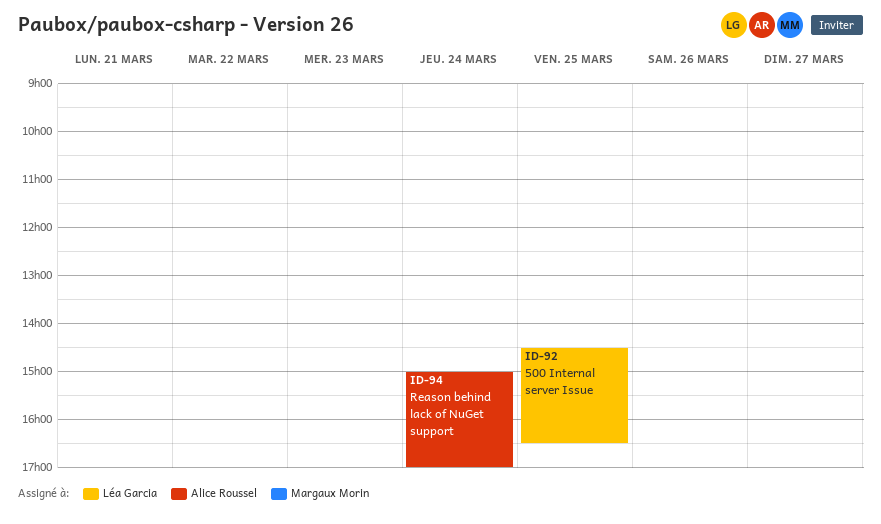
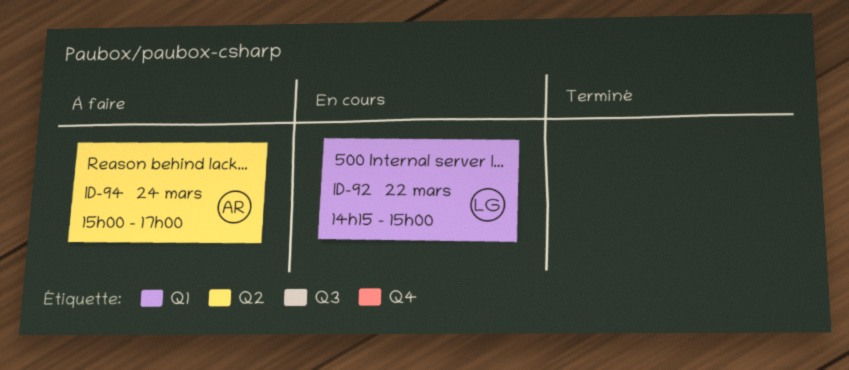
ID-92, day: Mar 25 -> Mar 22
ID-92, begins: 14:30 -> 14:15
ID-92, ends: 16:30 -> 15:00

